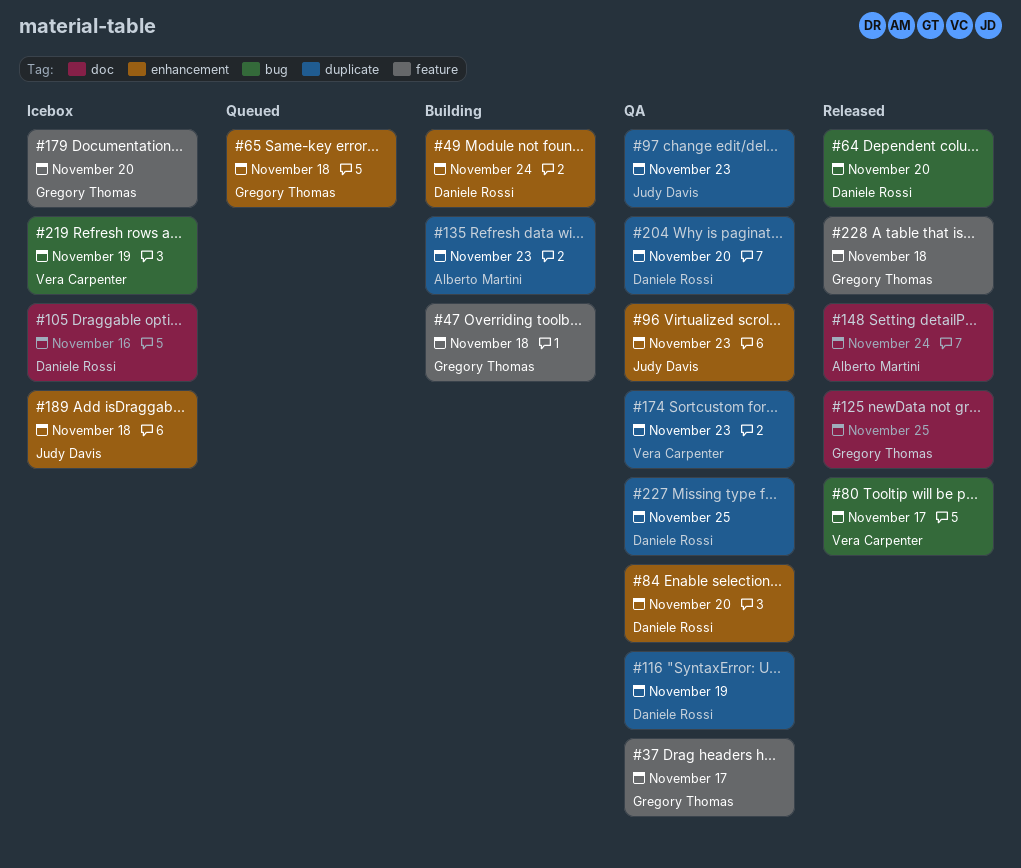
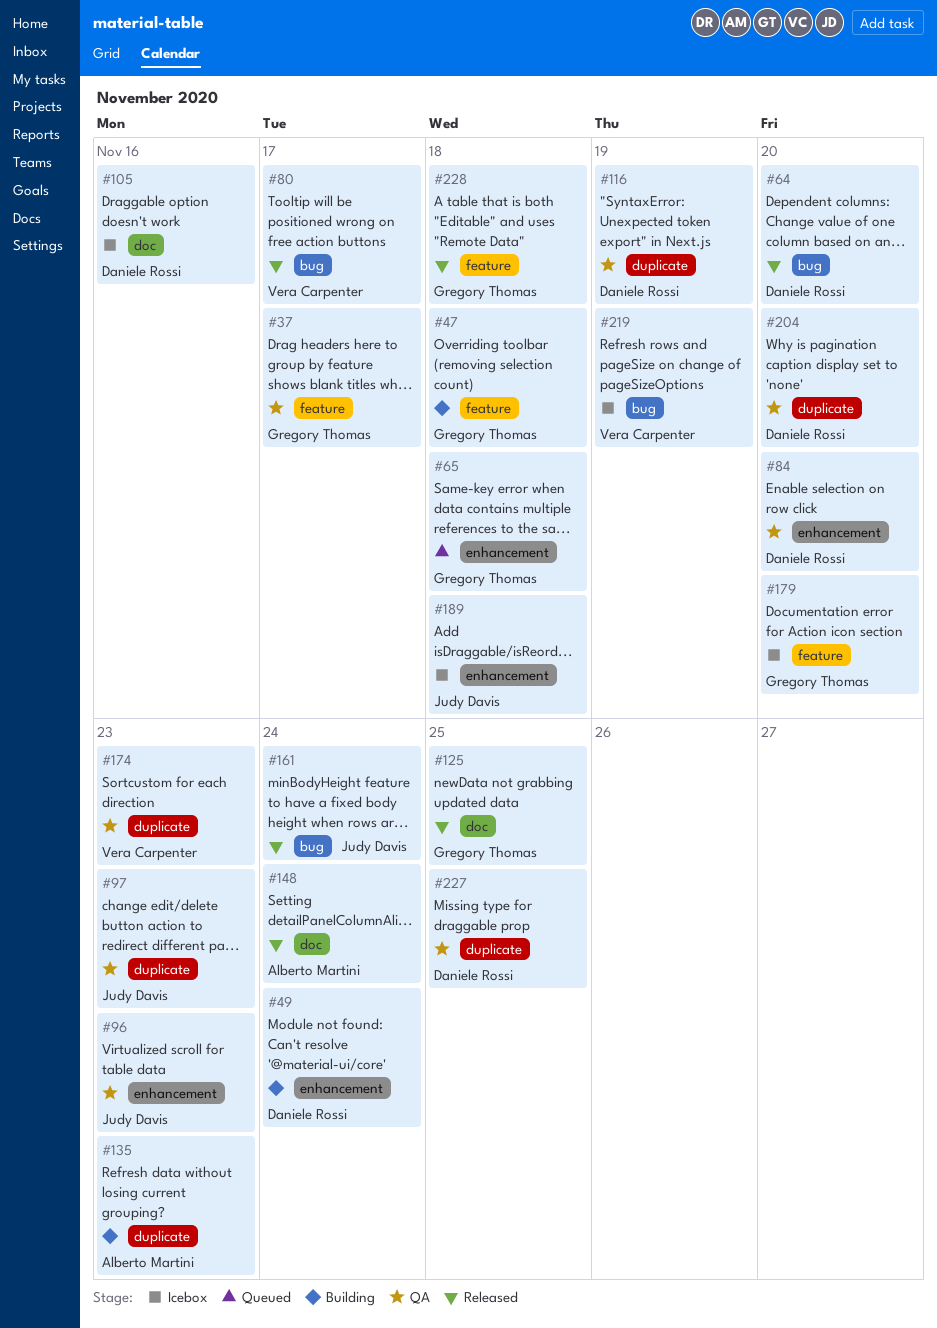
#161: none -> present

